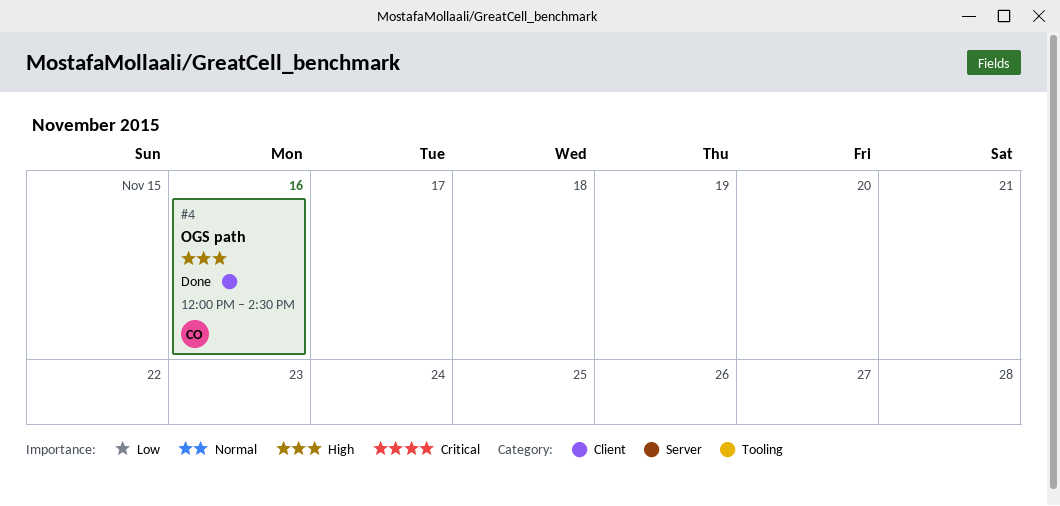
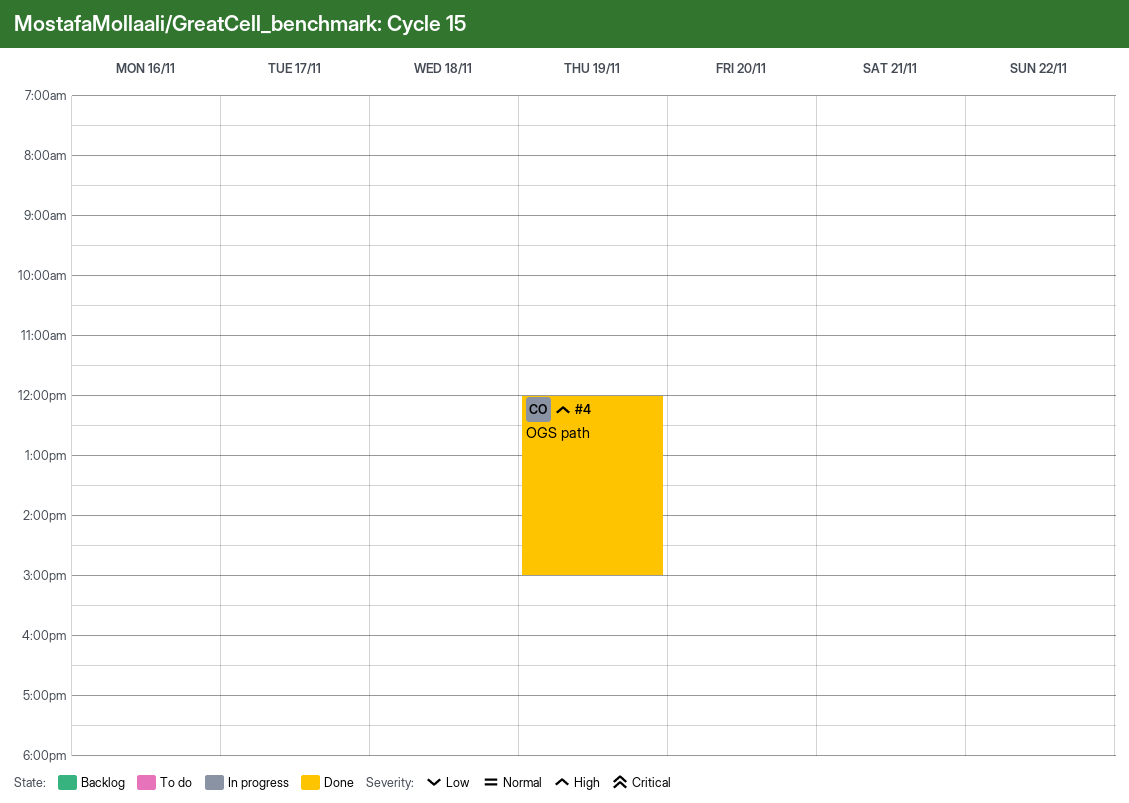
#4, day: Nov 16 -> Nov 19
#4, ends: 14:30 -> 15:00

